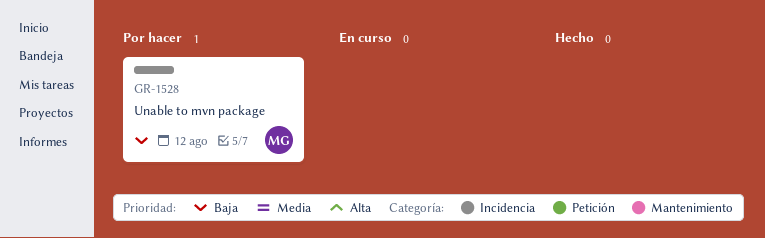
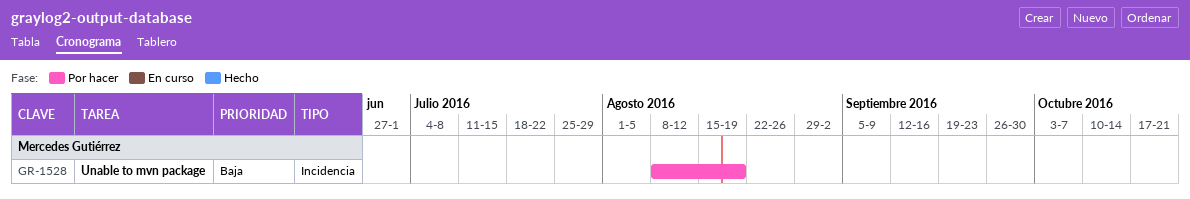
GR-1528, due: Aug 12 -> Aug 19

